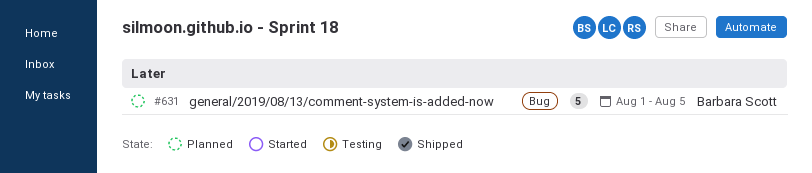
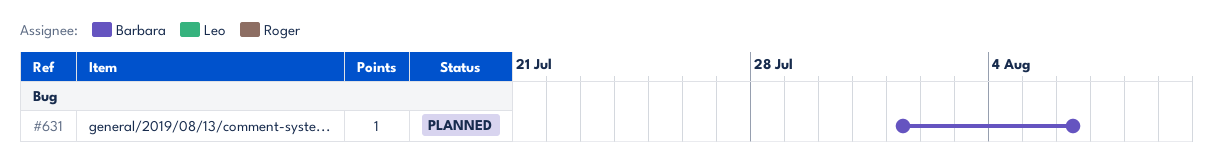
#631, estimate: 5 -> 1
#631, due: Aug 5 -> Aug 6

